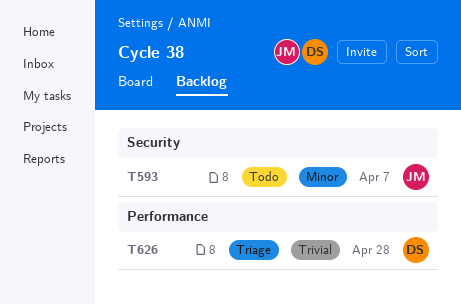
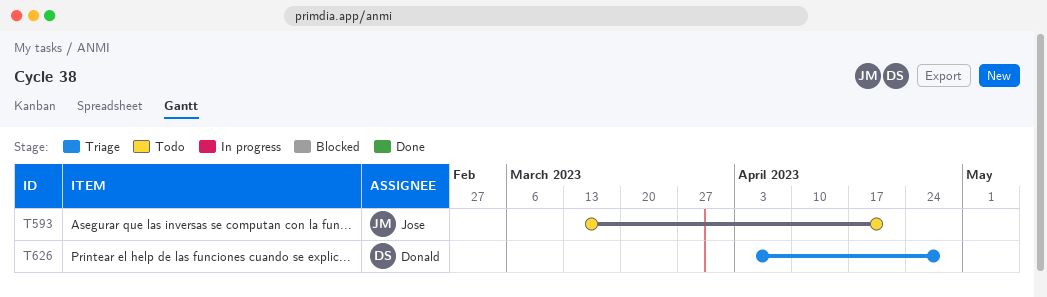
T593, due: Apr 7 -> Apr 21

